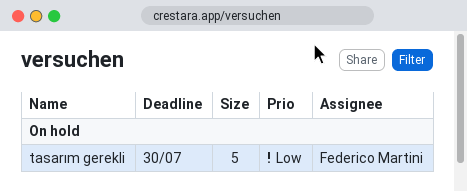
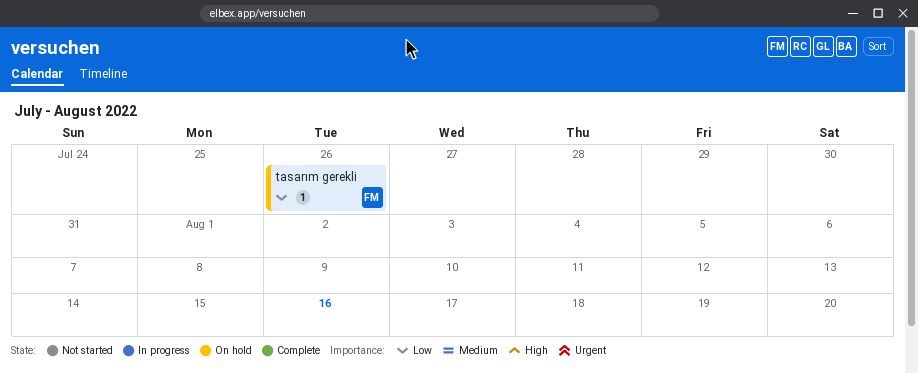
tasarım gerekli, estimate: 5 -> 1
tasarım gerekli, due: Jul 30 -> Jul 26

